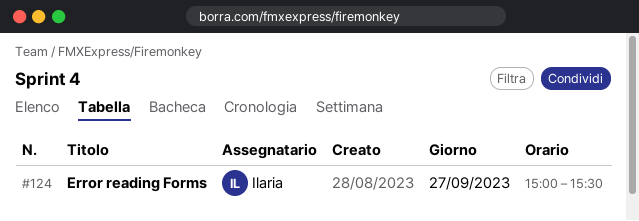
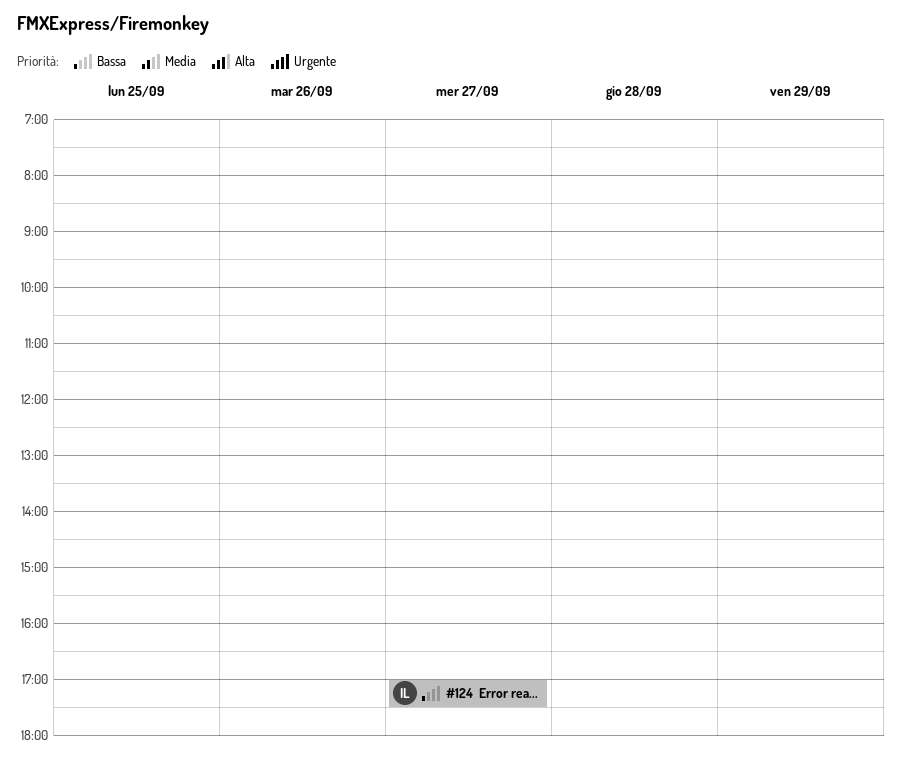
#124, begins: 15:00 -> 17:00
#124, ends: 15:30 -> 17:30

